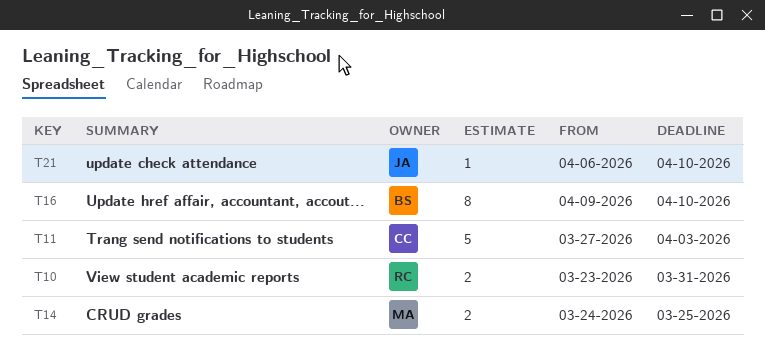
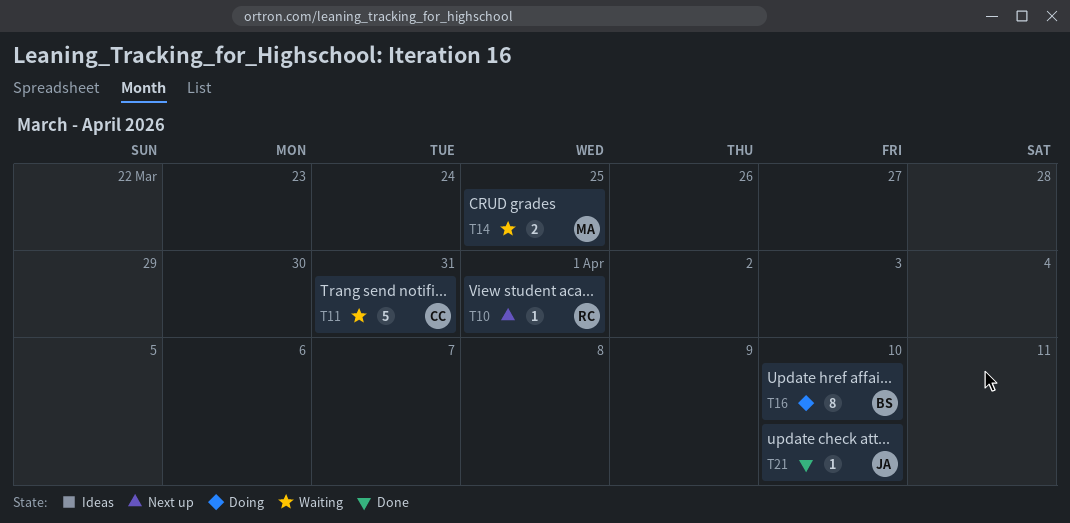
T10, estimate: 2 -> 1
T10, due: Mar 31 -> Apr 1
T11, due: Apr 3 -> Mar 31

